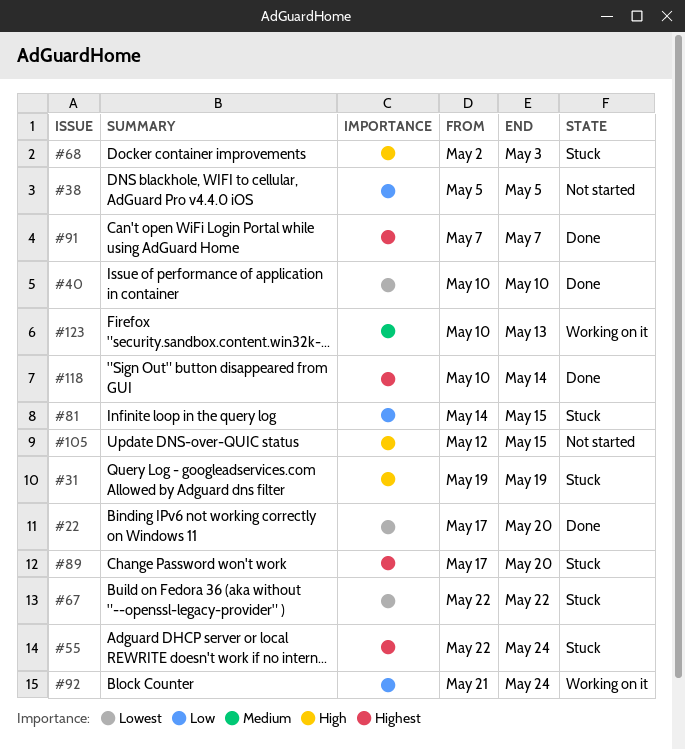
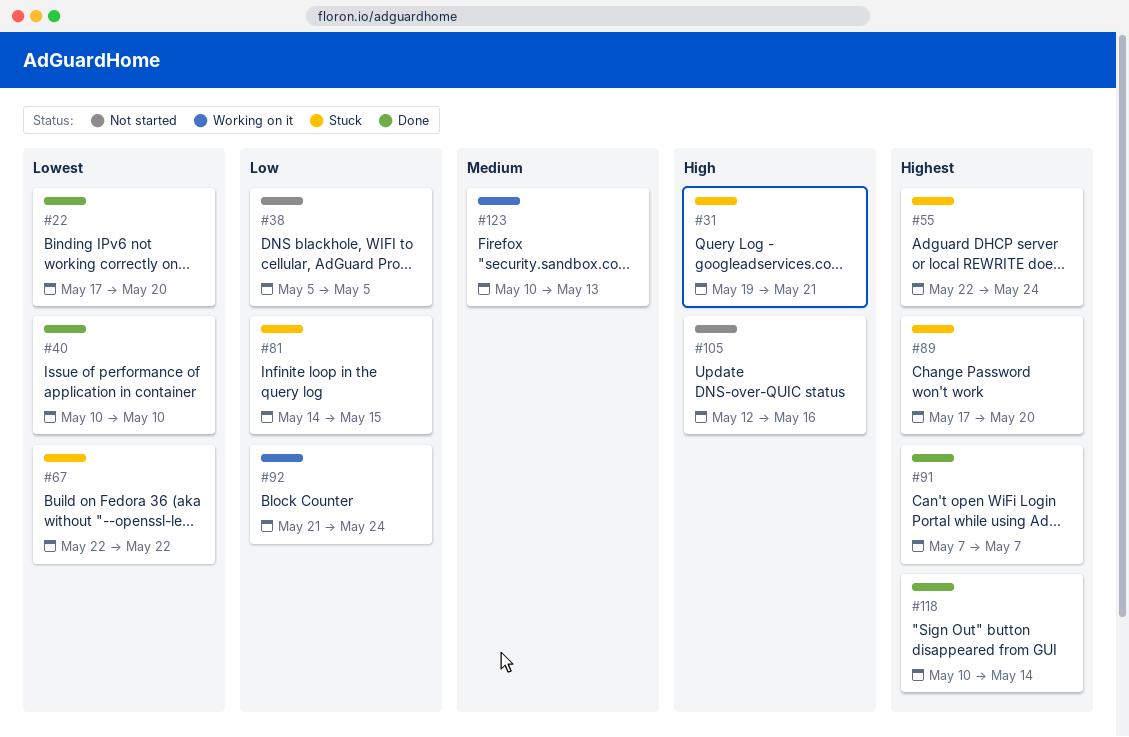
#31, due: May 19 -> May 21
#68: present -> none
#105, due: May 15 -> May 16

